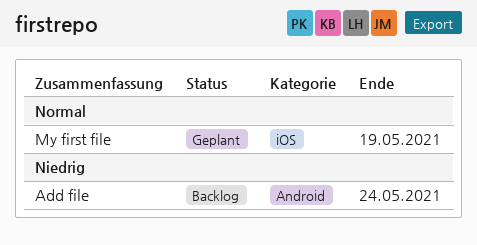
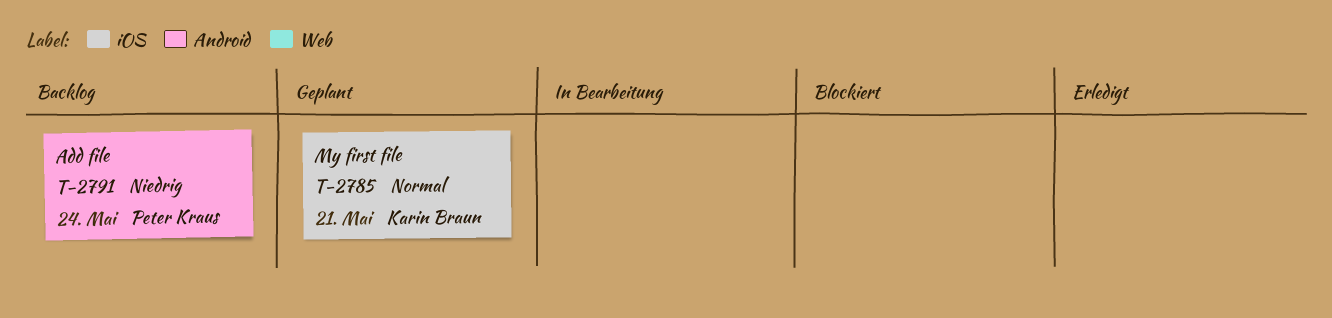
My first file, due: May 19 -> May 21

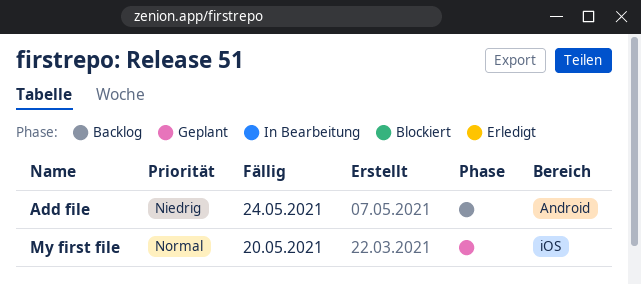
My first file, due: May 21 -> May 20

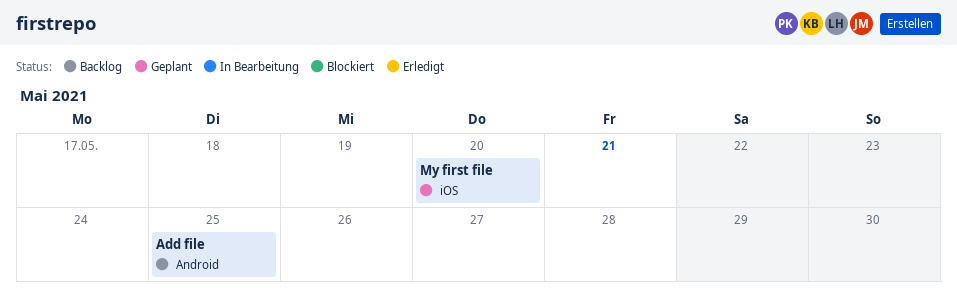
Add file, due: May 24 -> May 25

